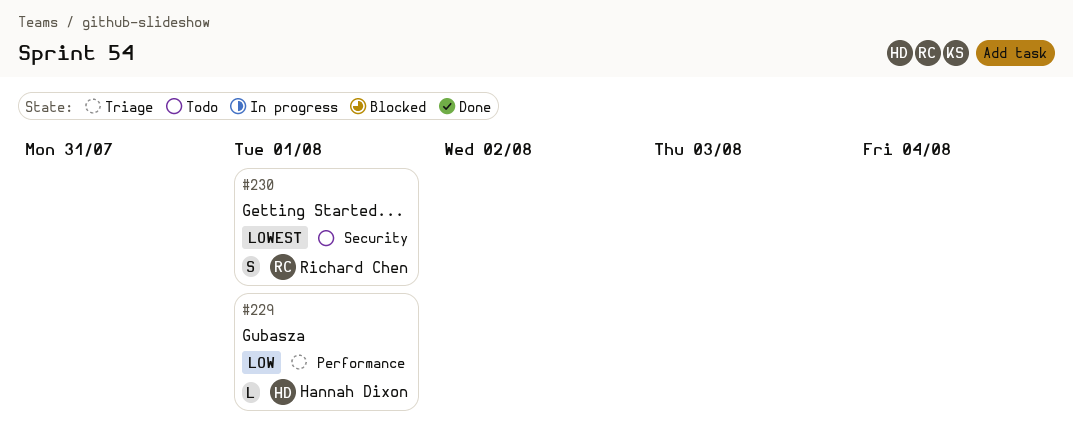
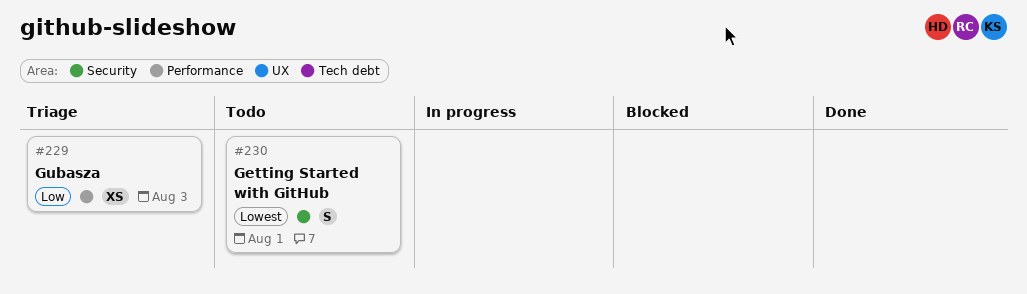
#229, estimate: L -> XS
#229, due: Aug 1 -> Aug 3

